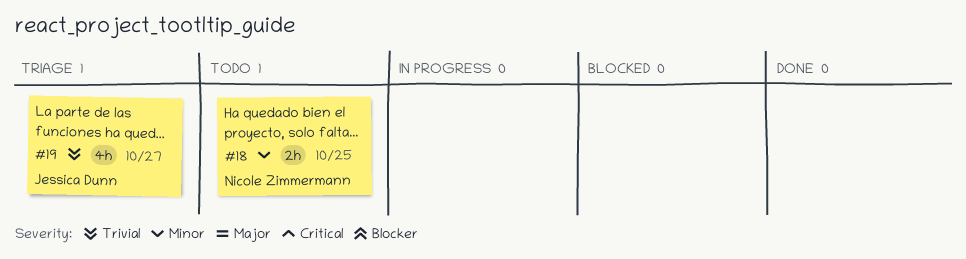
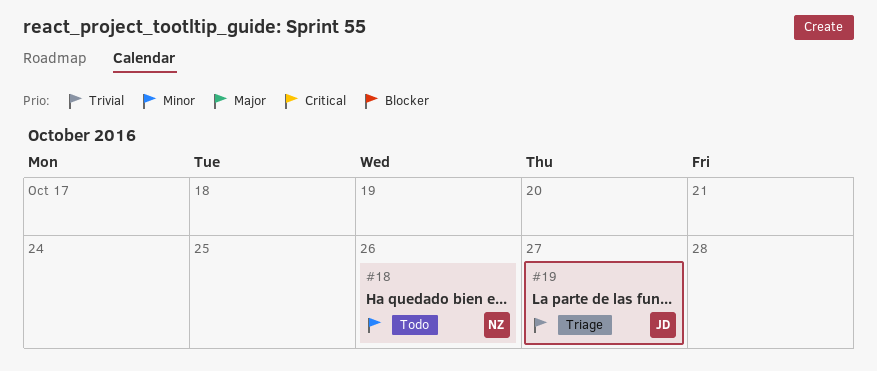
#18, due: Oct 25 -> Oct 26

